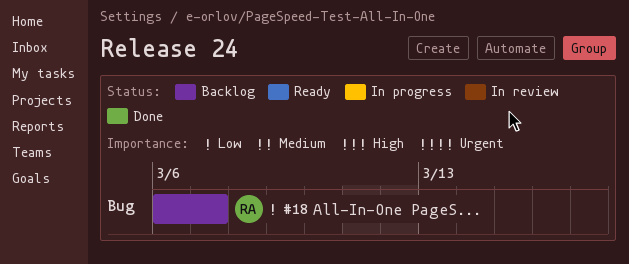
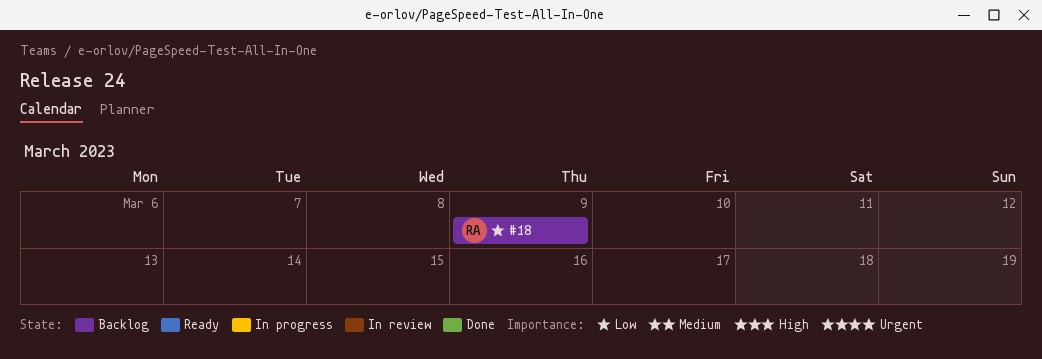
#18, start: Mar 6 -> Mar 9
#18, due: Mar 7 -> Mar 9

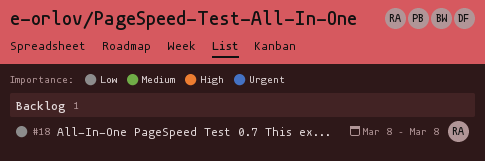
#18, start: Mar 9 -> Mar 8
#18, due: Mar 9 -> Mar 8

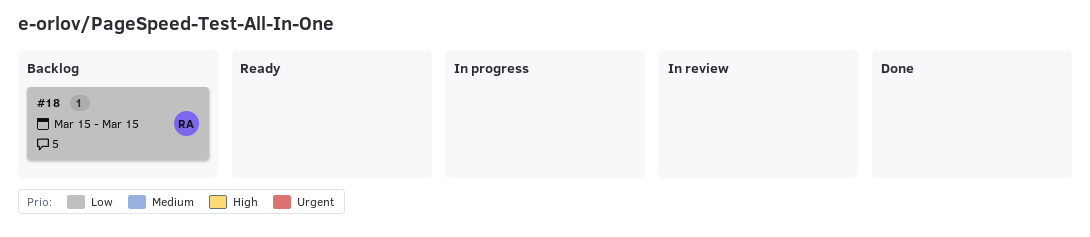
#18, start: Mar 8 -> Mar 15
#18, due: Mar 8 -> Mar 15

